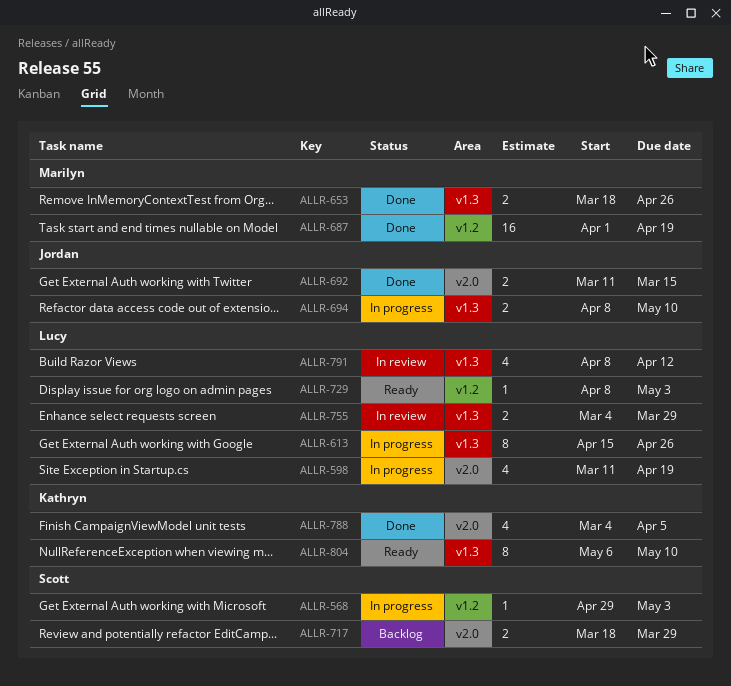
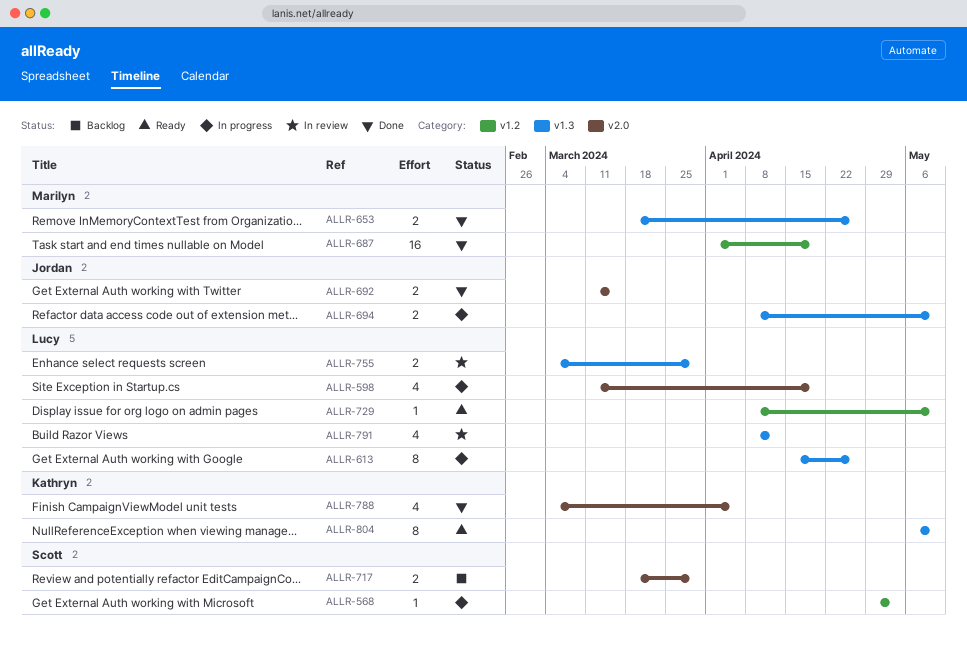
ALLR-729, due: May 3 -> May 10

